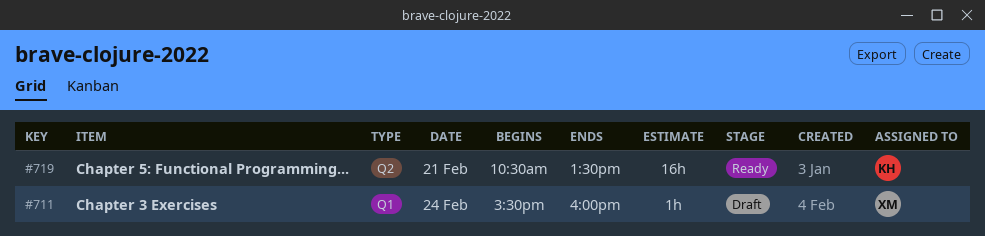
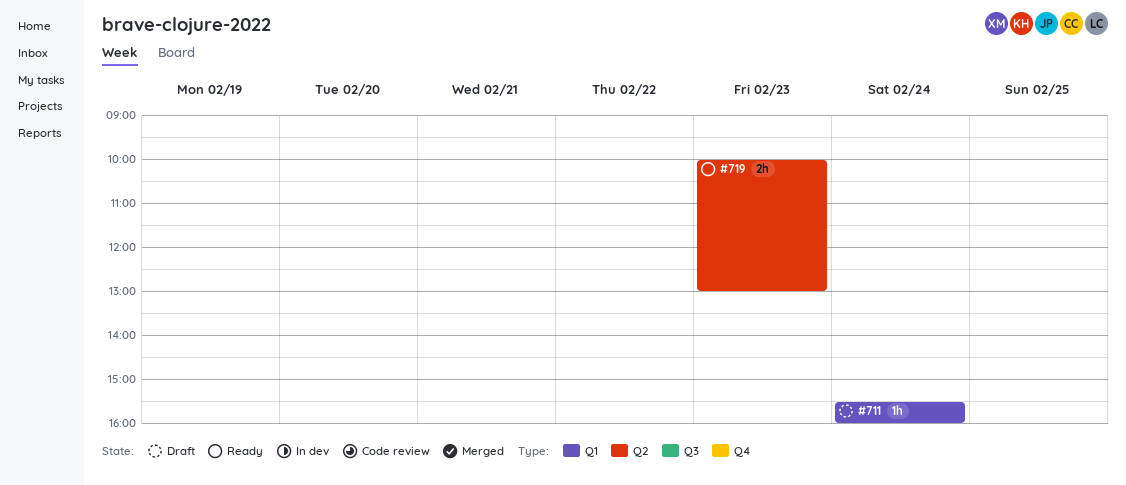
#719, estimate: 16h -> 2h
#719, day: Feb 21 -> Feb 23
#719, begins: 10:30 -> 10:00
#719, ends: 13:30 -> 13:00

